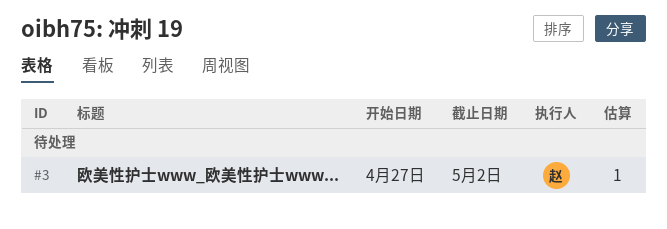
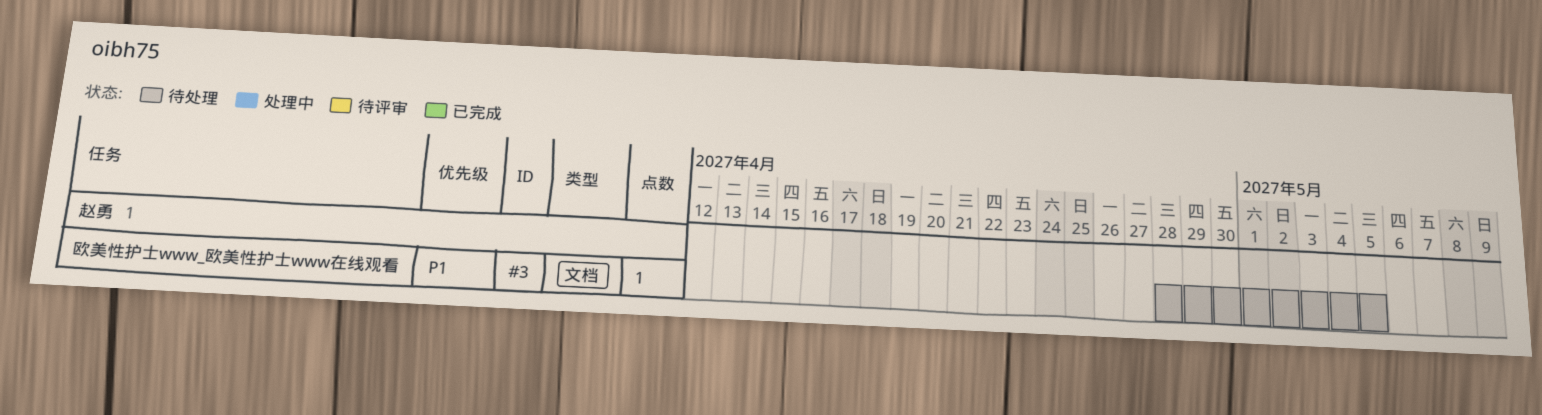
#3, start: Apr 27 -> Apr 28
#3, due: May 2 -> May 5

